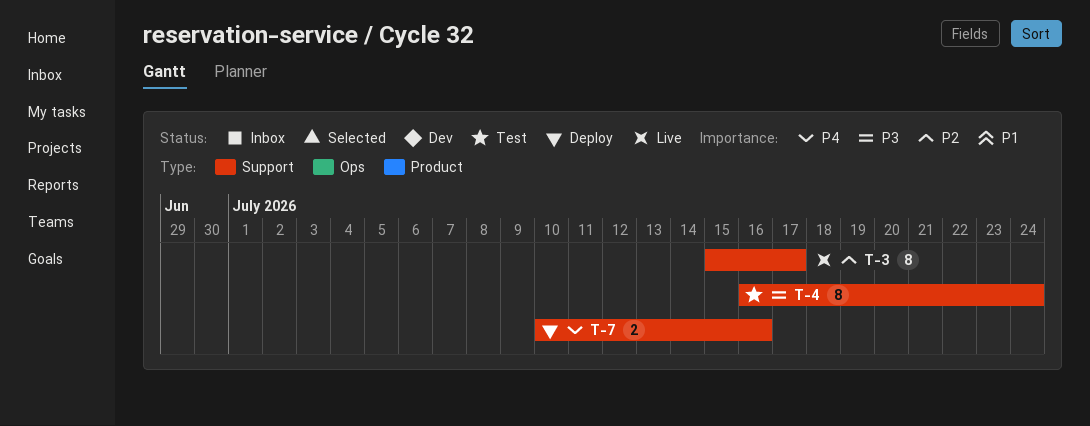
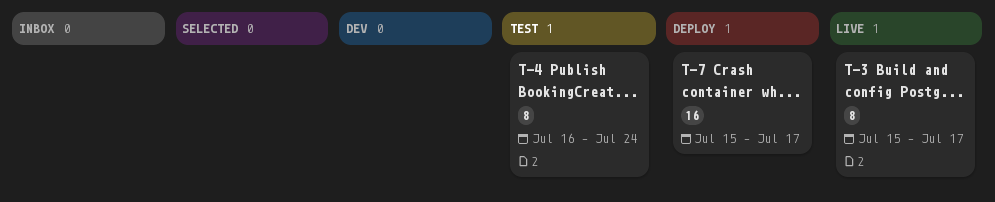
T-7, estimate: 2 -> 16
T-7, start: Jul 10 -> Jul 15
T-7, due: Jul 16 -> Jul 17

